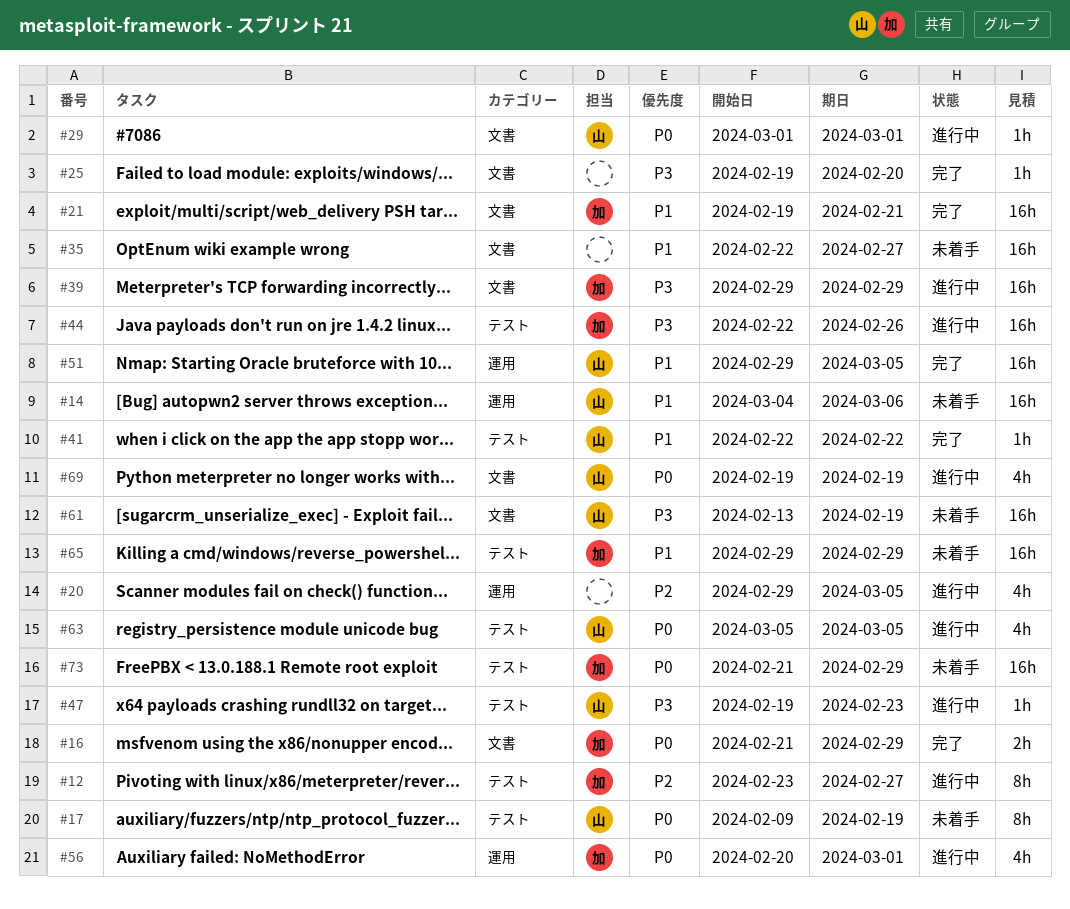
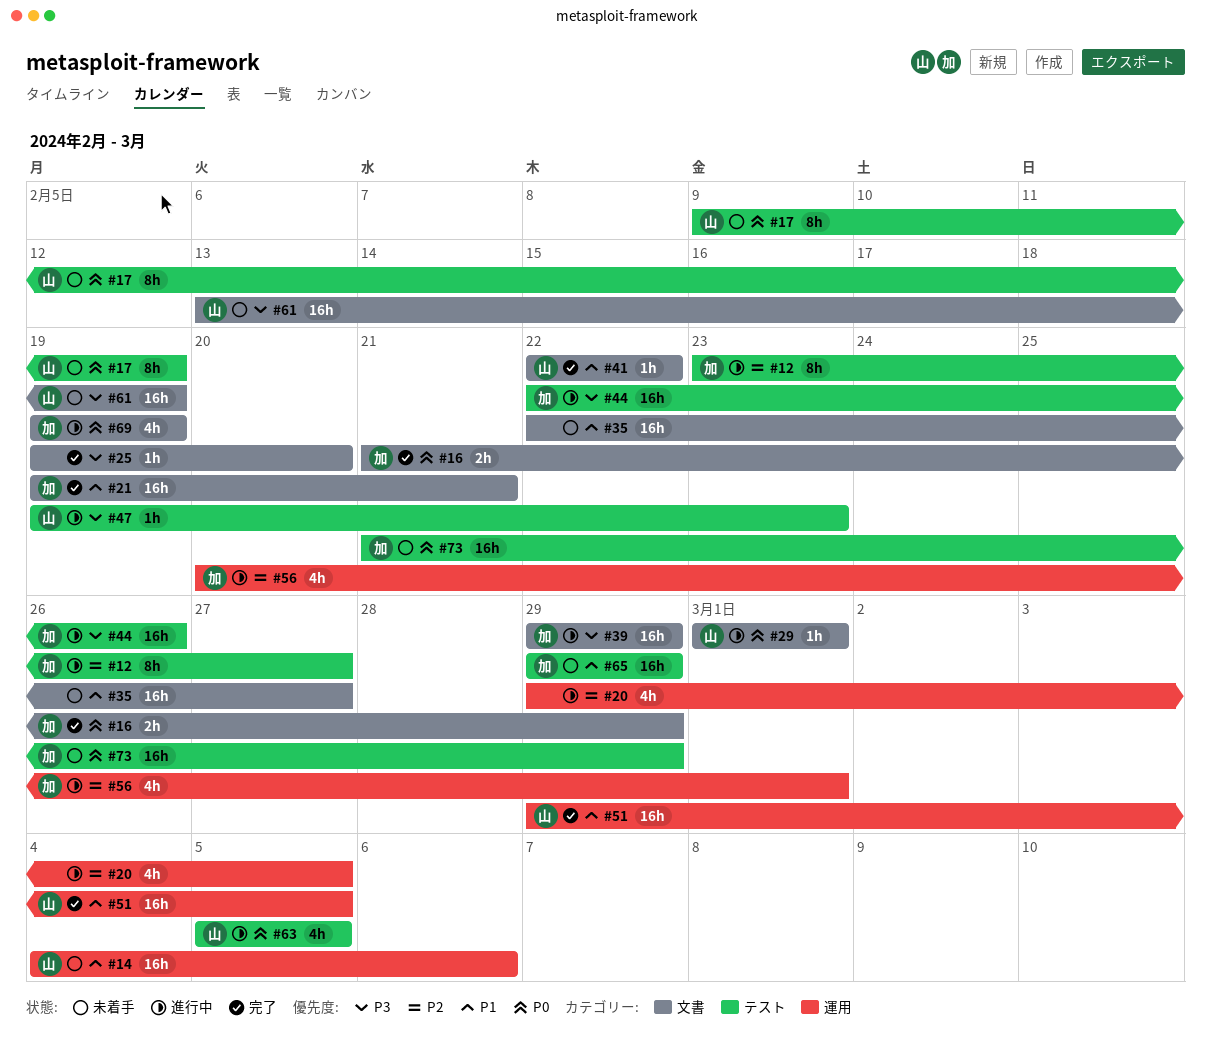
#41, label: テスト -> 文書
#56, priority: P0 -> P2
#69, owner: 山 -> 加

